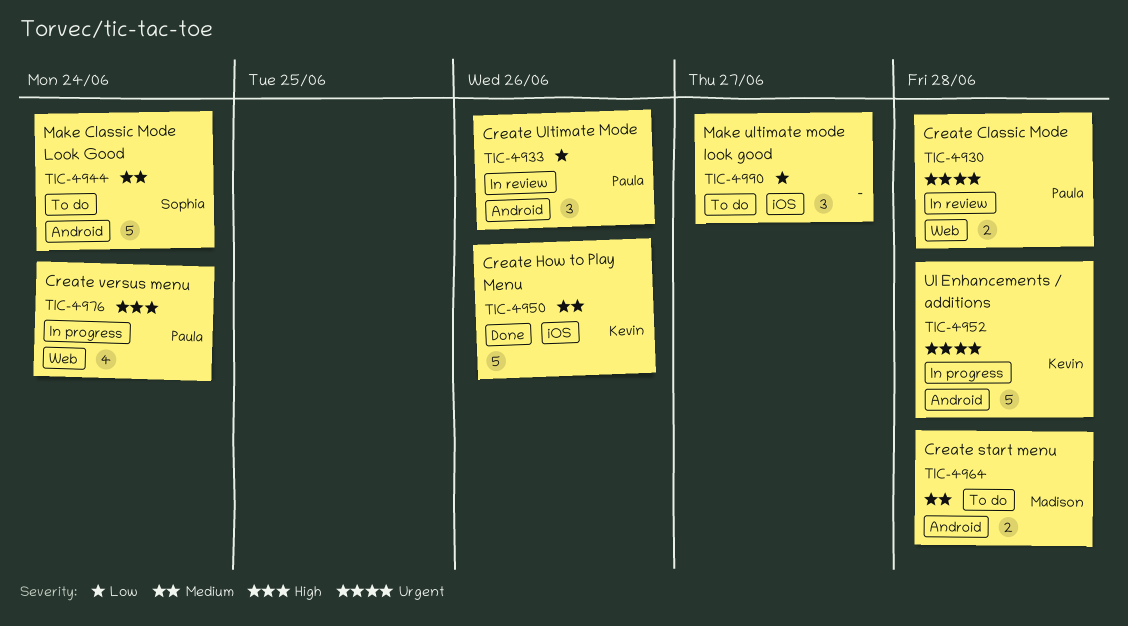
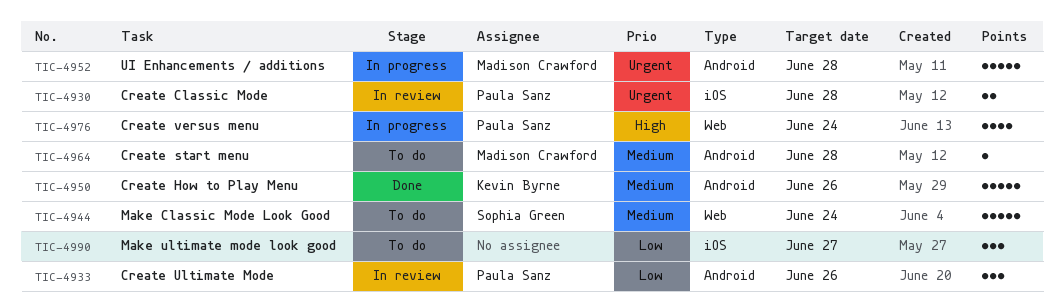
TIC-4930, label: Web -> iOS
TIC-4944, label: Android -> Web
TIC-4950, label: iOS -> Android
TIC-4952, owner: Kevin Byrne -> Madison Crawford
TIC-4964, estimate: 2 -> 1

